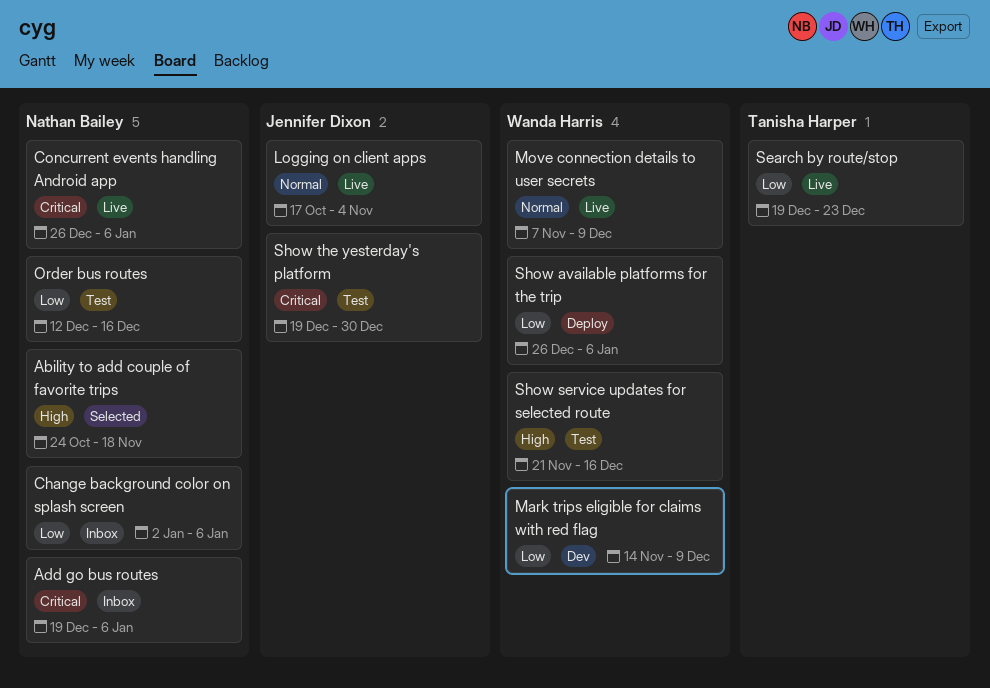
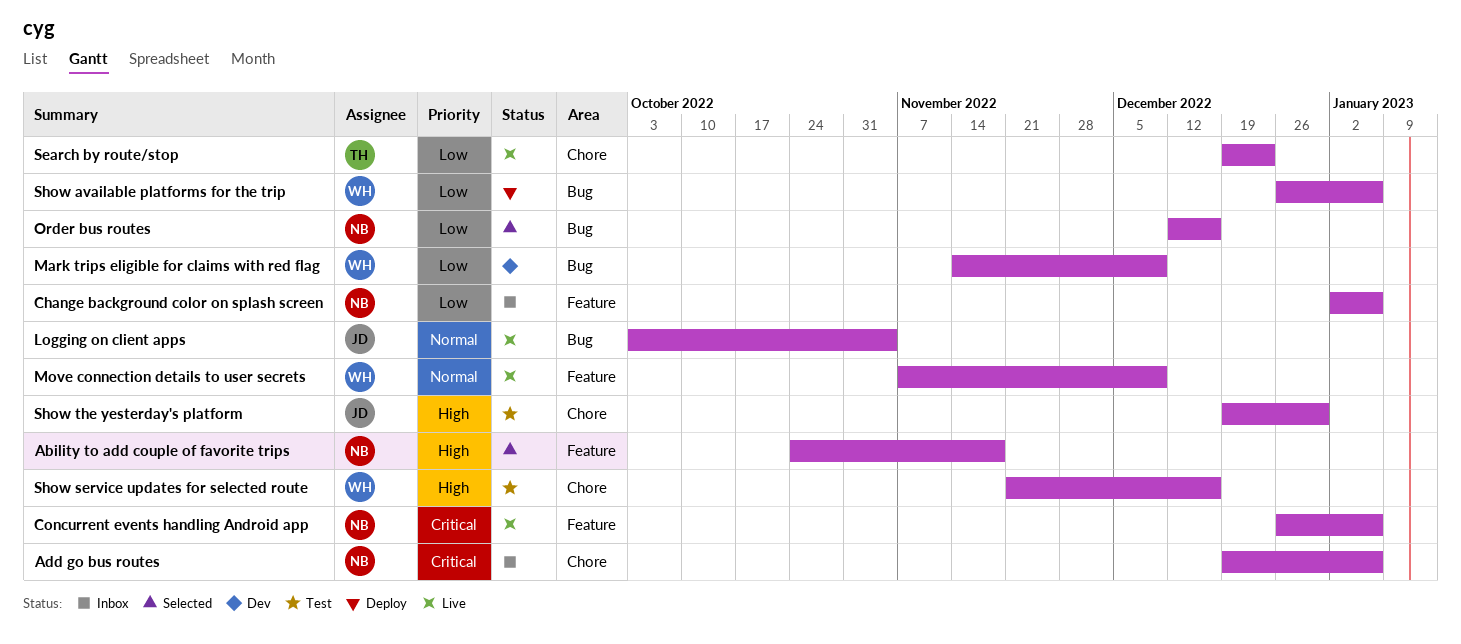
Logging on client apps, start: Oct 17 -> Oct 3
Order bus routes, status: Test -> Selected
Show the yesterday's platform, priority: Critical -> High

